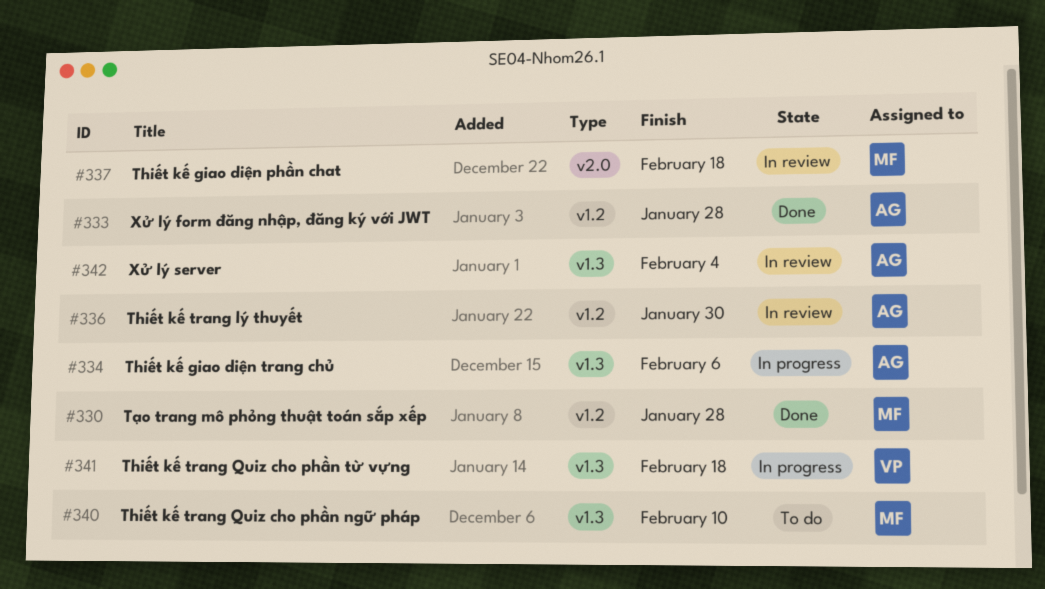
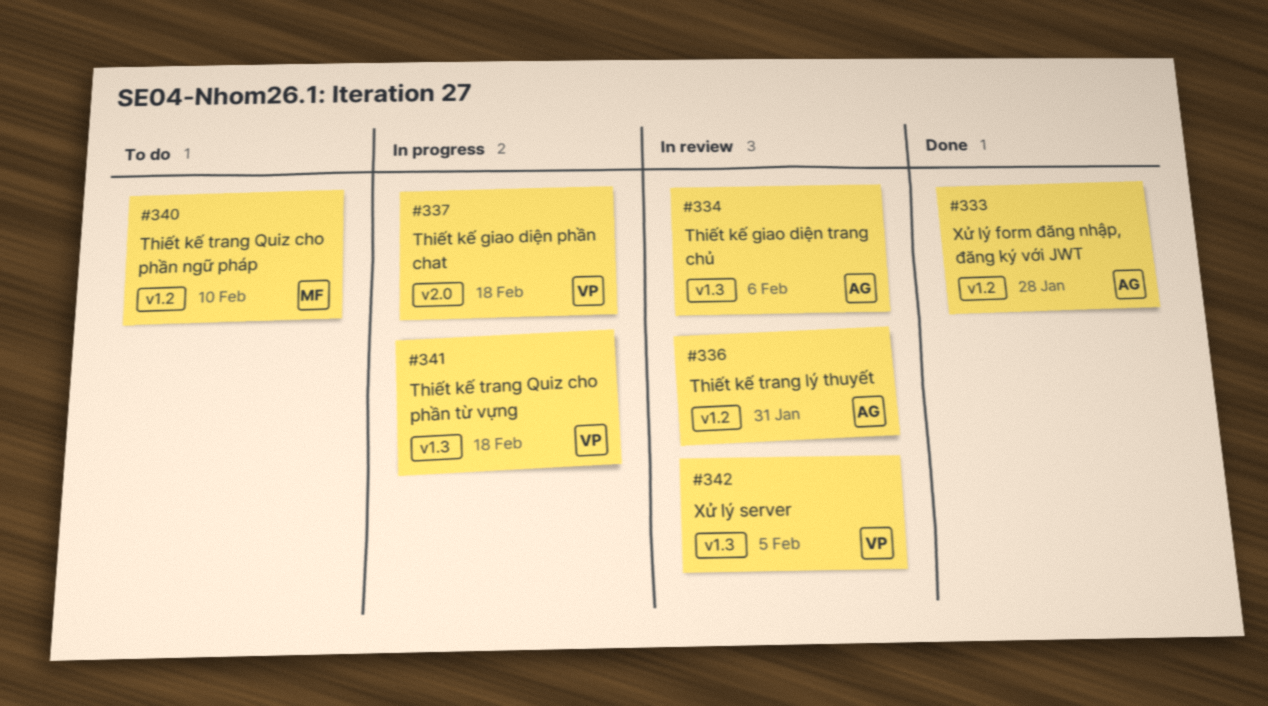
#330: present -> none
#334, status: In progress -> In review
#336, due: Jan 30 -> Jan 31
#337, status: In review -> In progress
#337, owner: MF -> VP
#340, label: v1.3 -> v1.2
#342, owner: AG -> VP
#342, due: Feb 4 -> Feb 5

